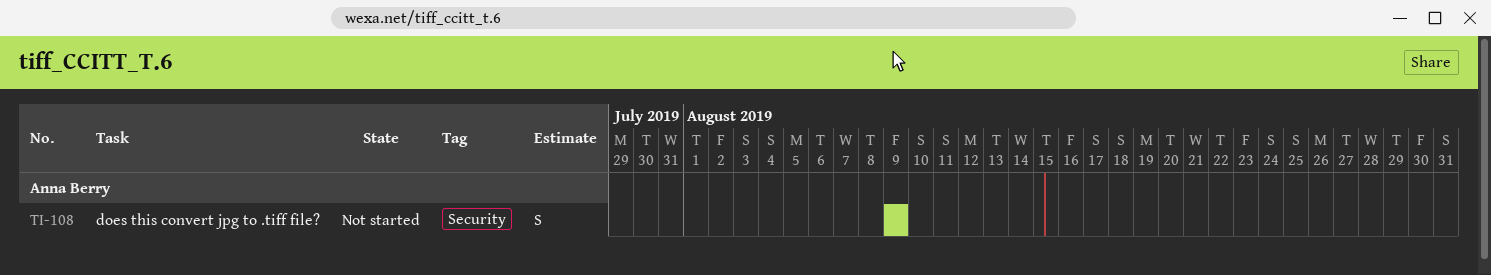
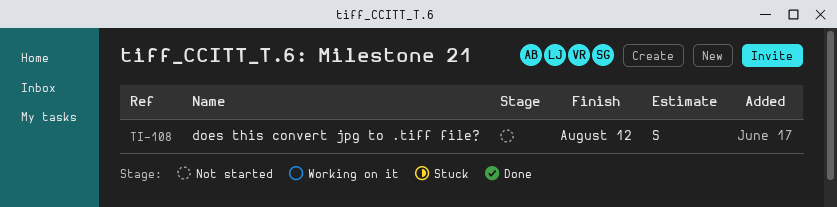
TI-108, due: Aug 9 -> Aug 12

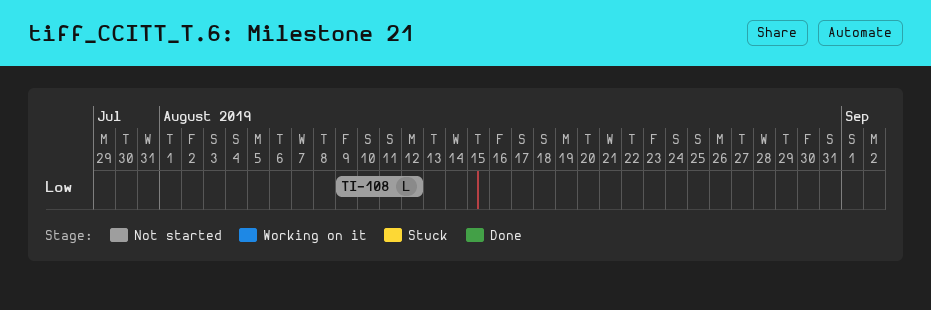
TI-108, estimate: S -> L

